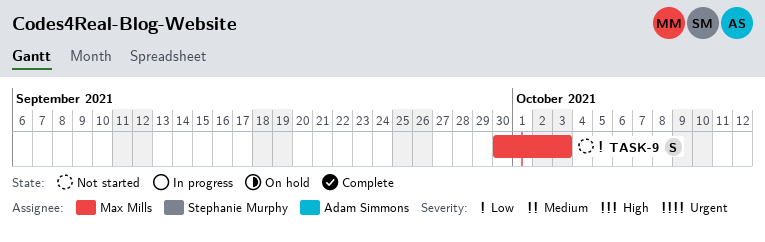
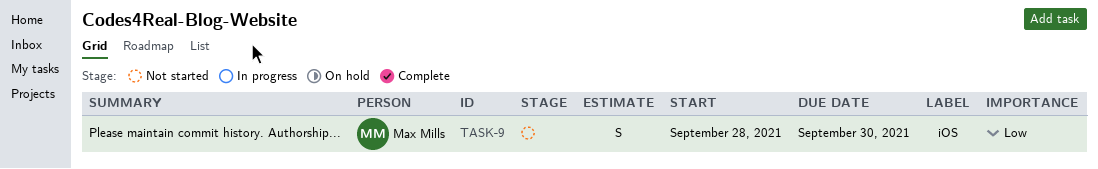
TASK-9, start: Sep 30 -> Sep 28
TASK-9, due: Oct 3 -> Sep 30

